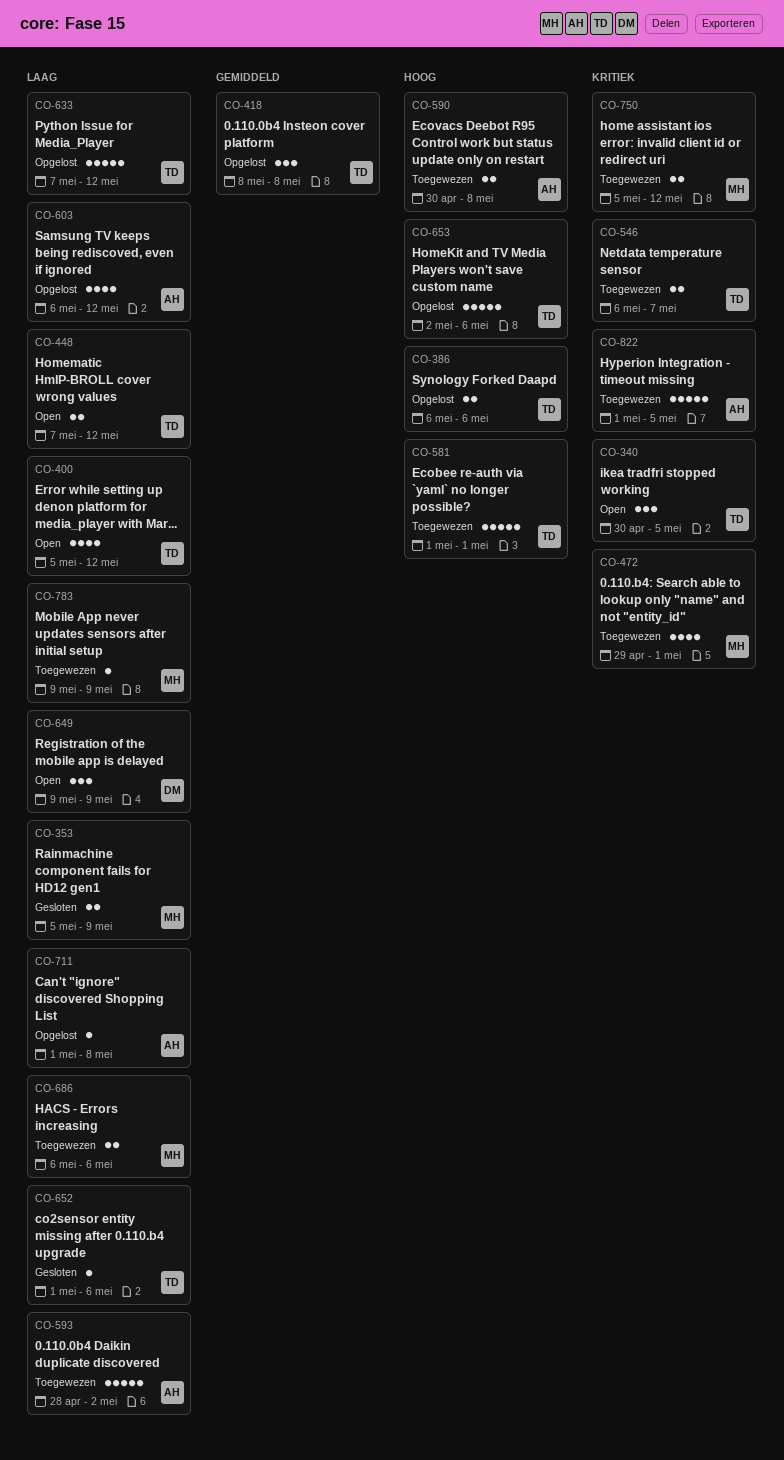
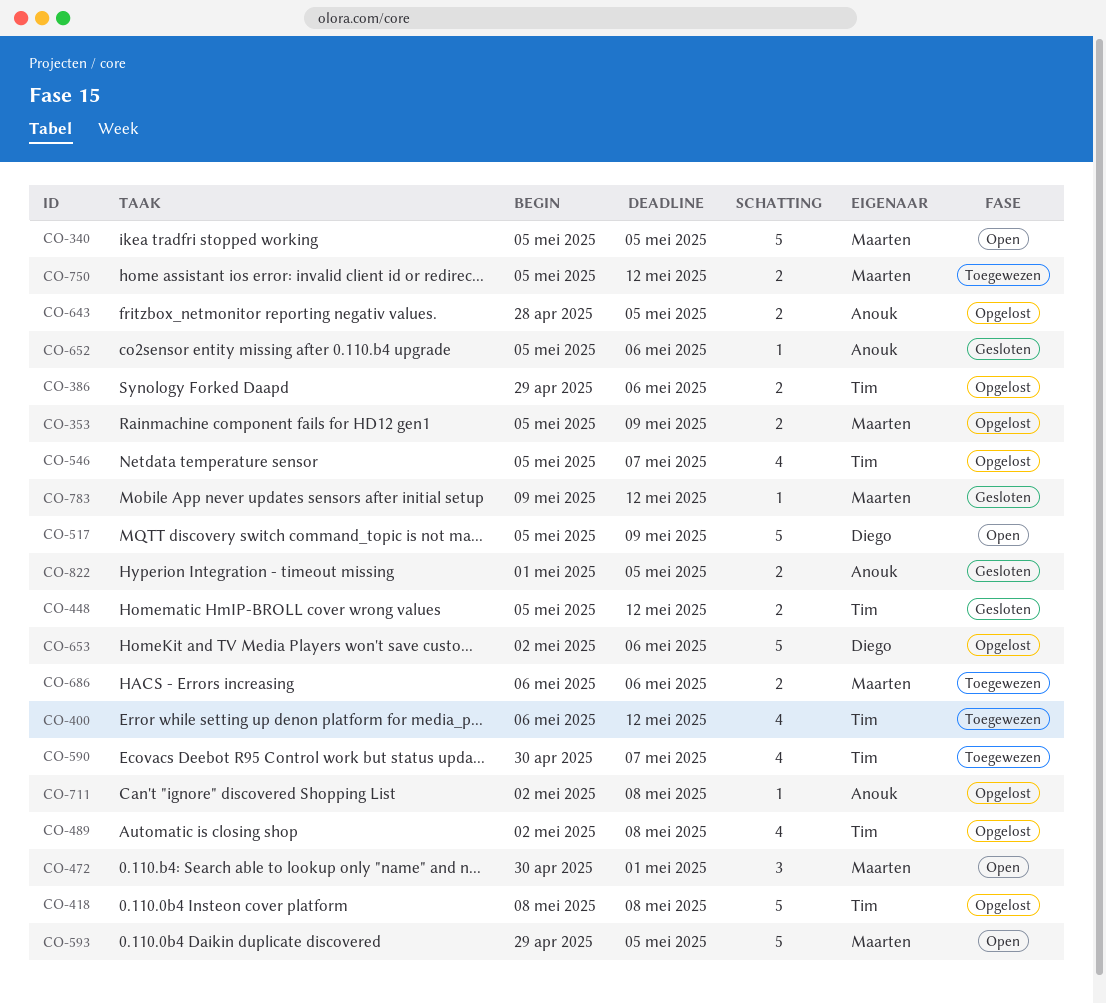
CO-340, owner: Tim -> Maarten
CO-340, estimate: 3 -> 5
CO-340, start: Apr 30 -> May 5
CO-353, status: Gesloten -> Opgelost
CO-386, start: May 6 -> Apr 29
CO-400, status: Open -> Toegewezen
CO-400, start: May 5 -> May 6
CO-418, estimate: 3 -> 5
CO-448, status: Open -> Gesloten
CO-448, start: May 7 -> May 5
CO-472, status: Toegewezen -> Open
CO-472, estimate: 4 -> 3
CO-472, start: Apr 29 -> Apr 30
CO-489: none -> present
CO-517: none -> present
CO-546, status: Toegewezen -> Opgelost
CO-546, estimate: 2 -> 4
CO-546, start: May 6 -> May 5
CO-581: present -> none
CO-590, owner: Anouk -> Tim
CO-590, estimate: 2 -> 4
CO-590, due: May 8 -> May 7
CO-593, status: Toegewezen -> Open
CO-593, owner: Anouk -> Maarten
CO-593, start: Apr 28 -> Apr 29
CO-593, due: May 2 -> May 5
CO-603: present -> none
CO-633: present -> none
CO-643: none -> present
CO-649: present -> none
CO-652, owner: Tim -> Anouk
CO-652, start: May 1 -> May 5
CO-653, owner: Tim -> Diego
CO-711, start: May 1 -> May 2
CO-783, status: Toegewezen -> Gesloten
CO-783, due: May 9 -> May 12
CO-822, status: Toegewezen -> Gesloten
CO-822, estimate: 5 -> 2

